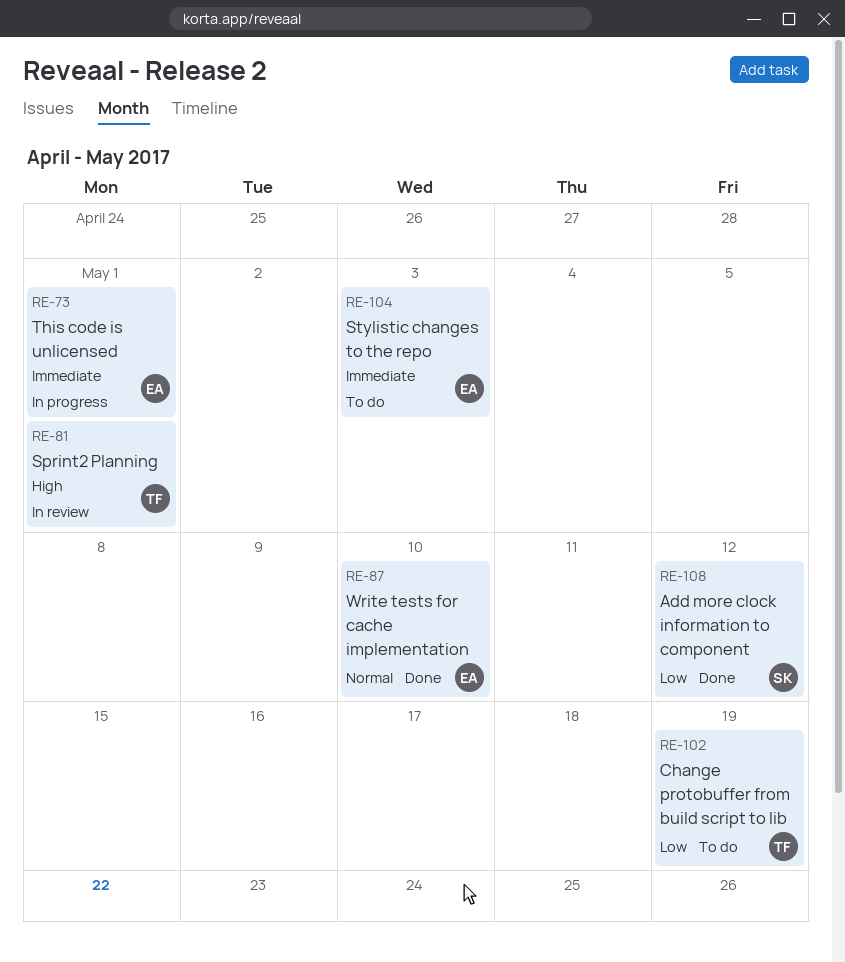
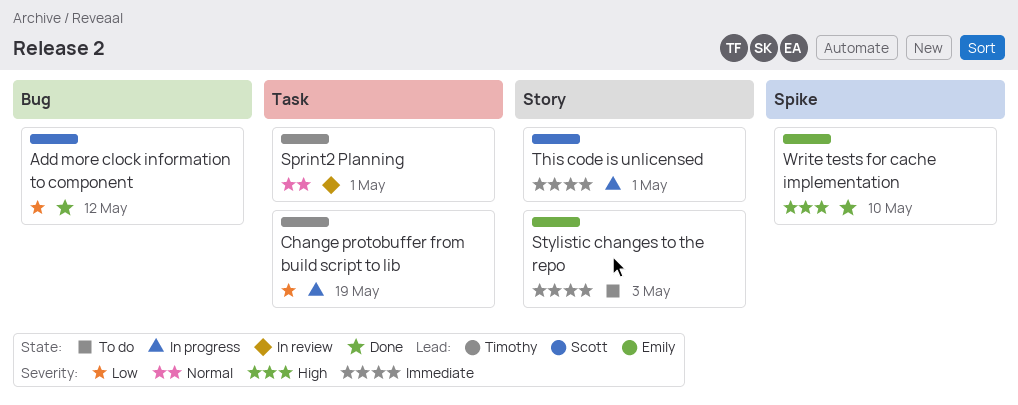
Change protobuffer from build script to lib, status: To do -> In progress
Sprint2 Planning, priority: High -> Normal
This code is unlicensed, owner: Emily -> Scott
Write tests for cache implementation, priority: Normal -> High

